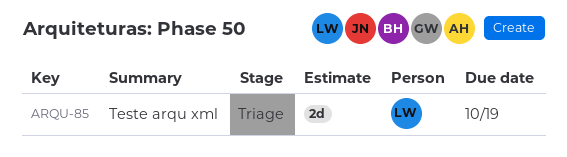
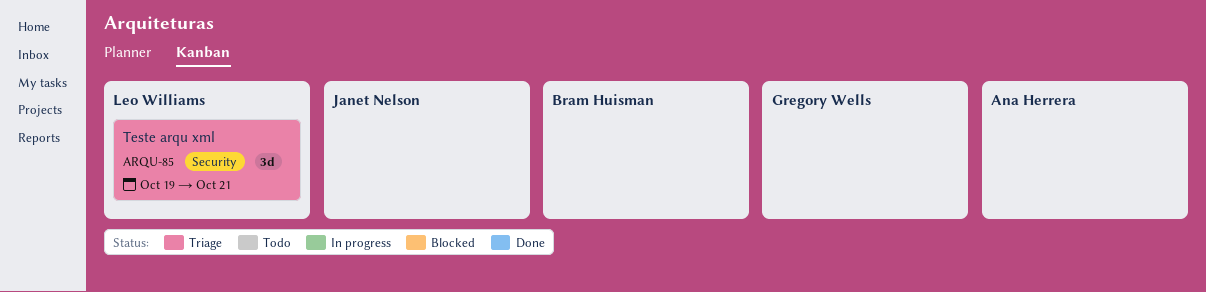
ARQU-85, estimate: 2d -> 3d
ARQU-85, due: Oct 19 -> Oct 21

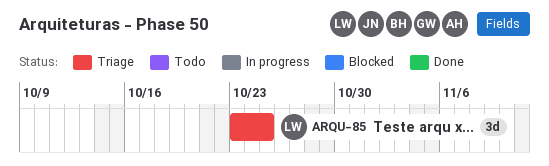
ARQU-85, start: Oct 19 -> Oct 23
ARQU-85, due: Oct 21 -> Oct 25

